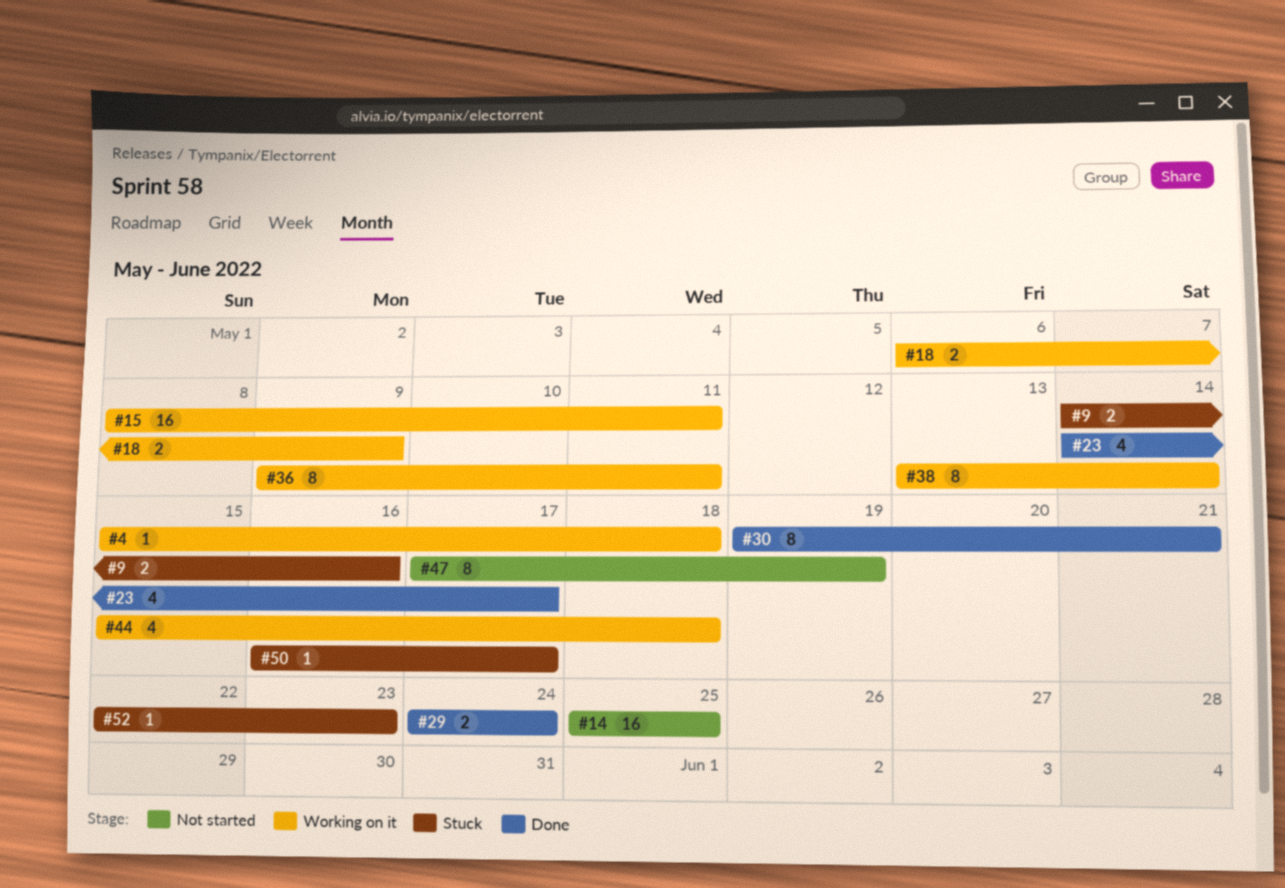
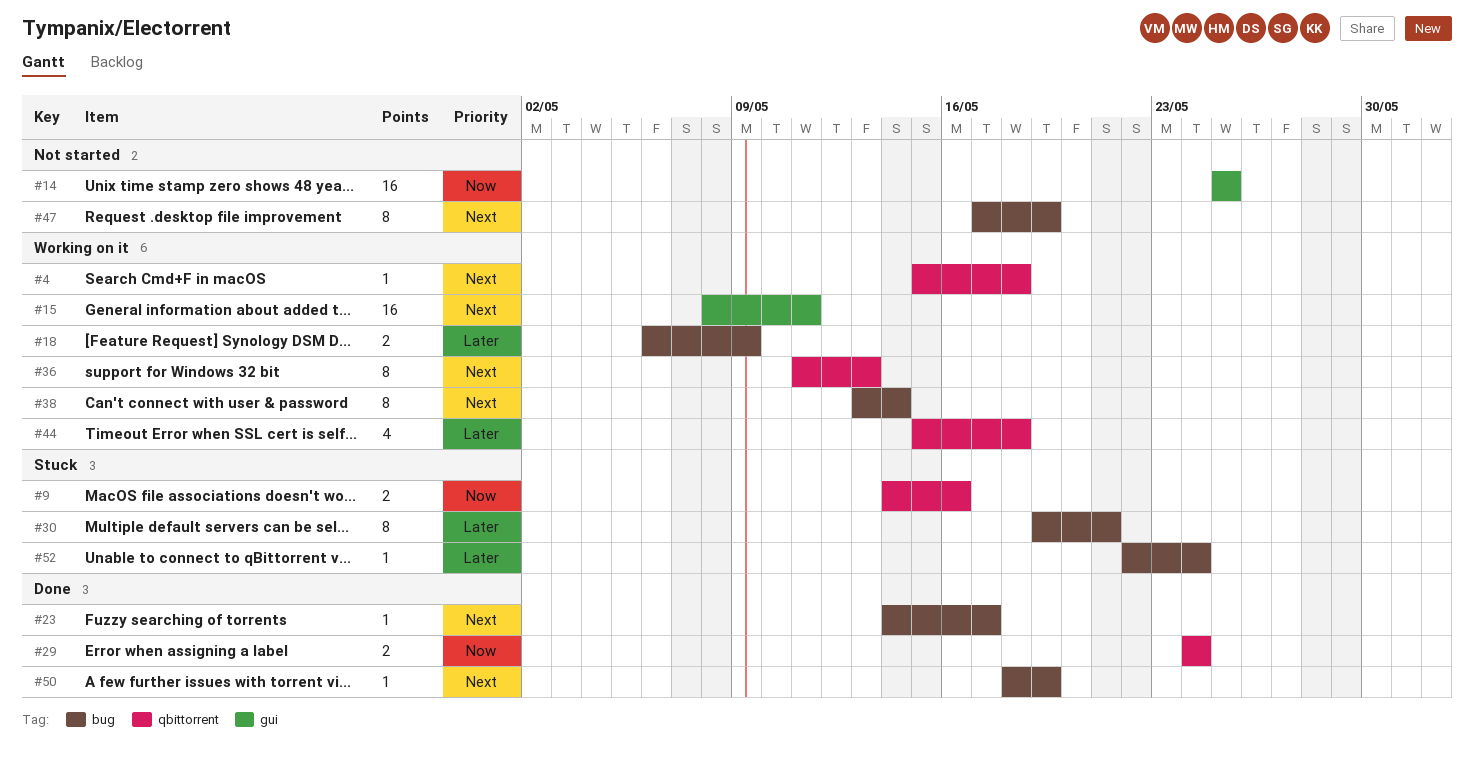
#23, estimate: 4 -> 1
#30, status: Done -> Stuck
#36, start: May 9 -> May 11
#36, due: May 11 -> May 13
#50, status: Stuck -> Done
#50, start: May 16 -> May 18
#50, due: May 17 -> May 19
#52, due: May 23 -> May 24

